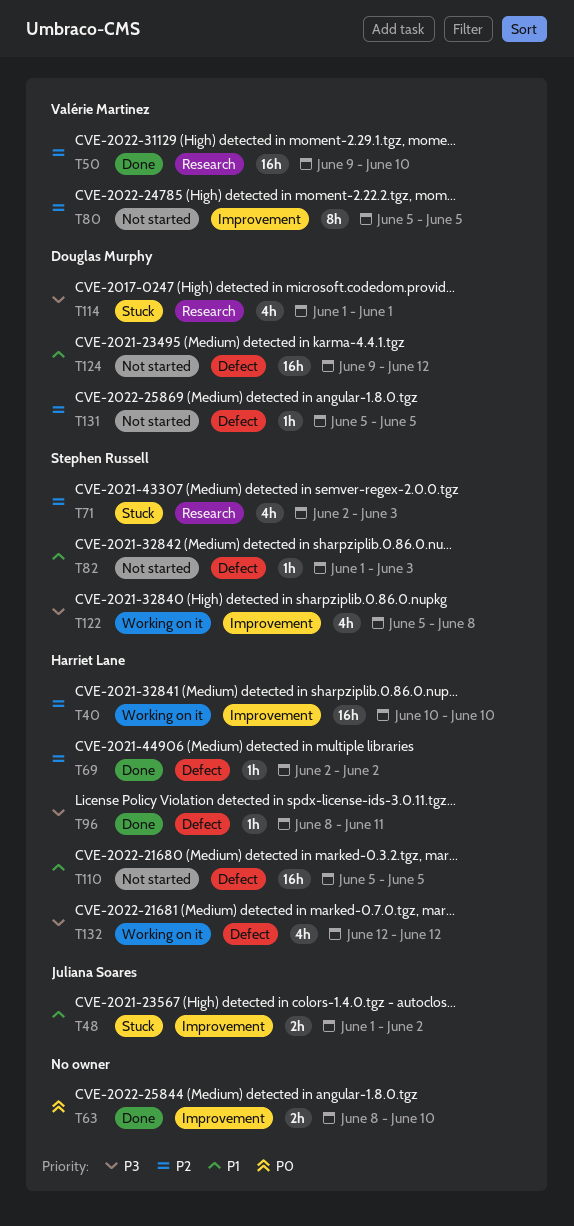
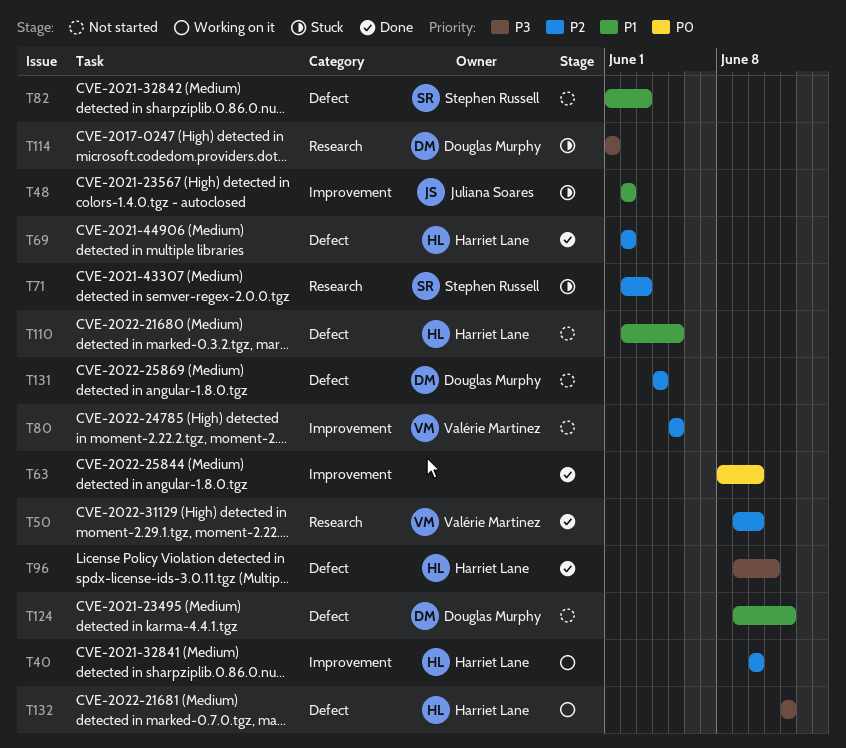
T48, start: Jun 1 -> Jun 2
T96, start: Jun 8 -> Jun 9
T110, start: Jun 5 -> Jun 2
T122: present -> none
T131, start: Jun 5 -> Jun 4
T131, due: Jun 5 -> Jun 4

